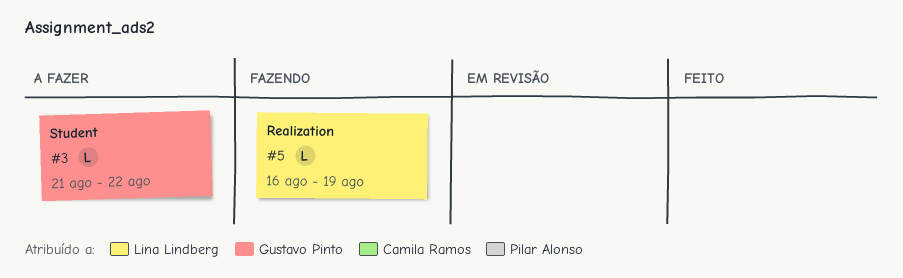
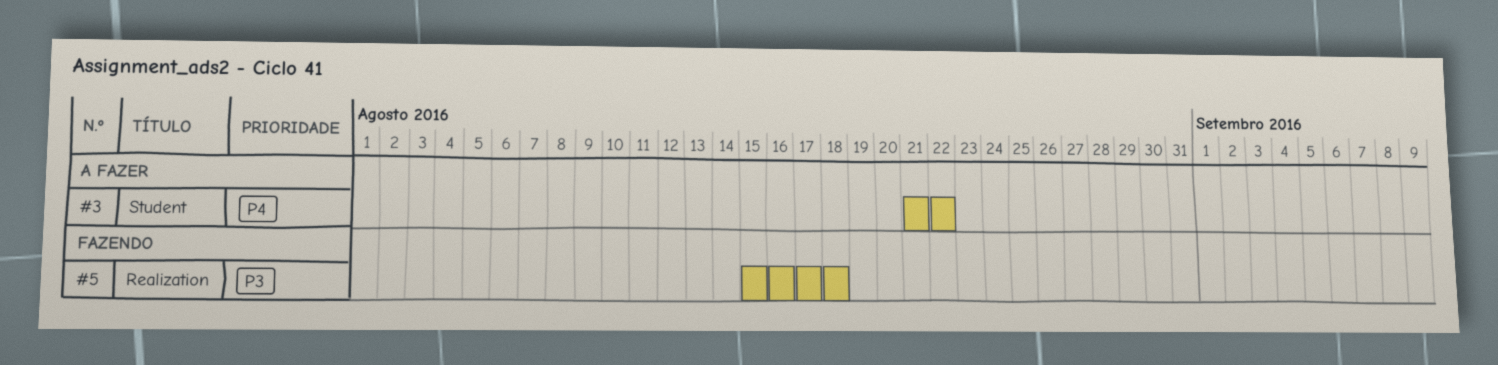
#5, start: Aug 16 -> Aug 15
#5, due: Aug 19 -> Aug 18

